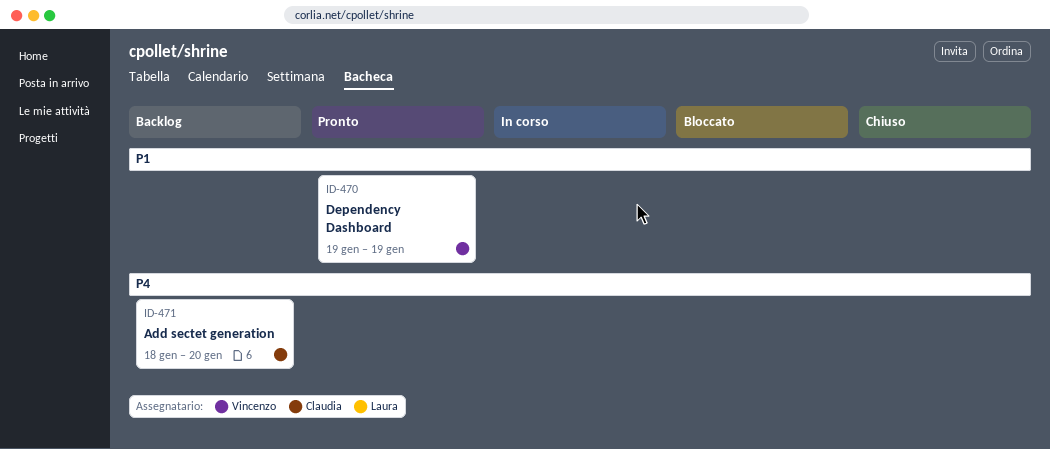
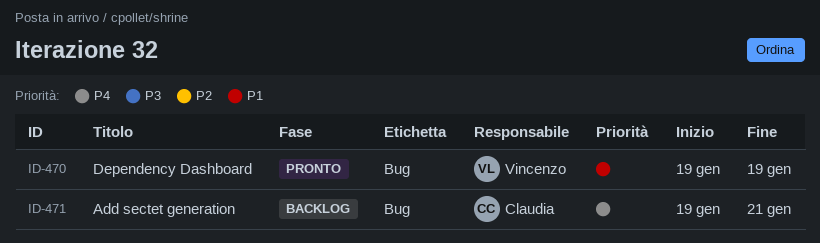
ID-471, start: Jan 18 -> Jan 19
ID-471, due: Jan 20 -> Jan 21

